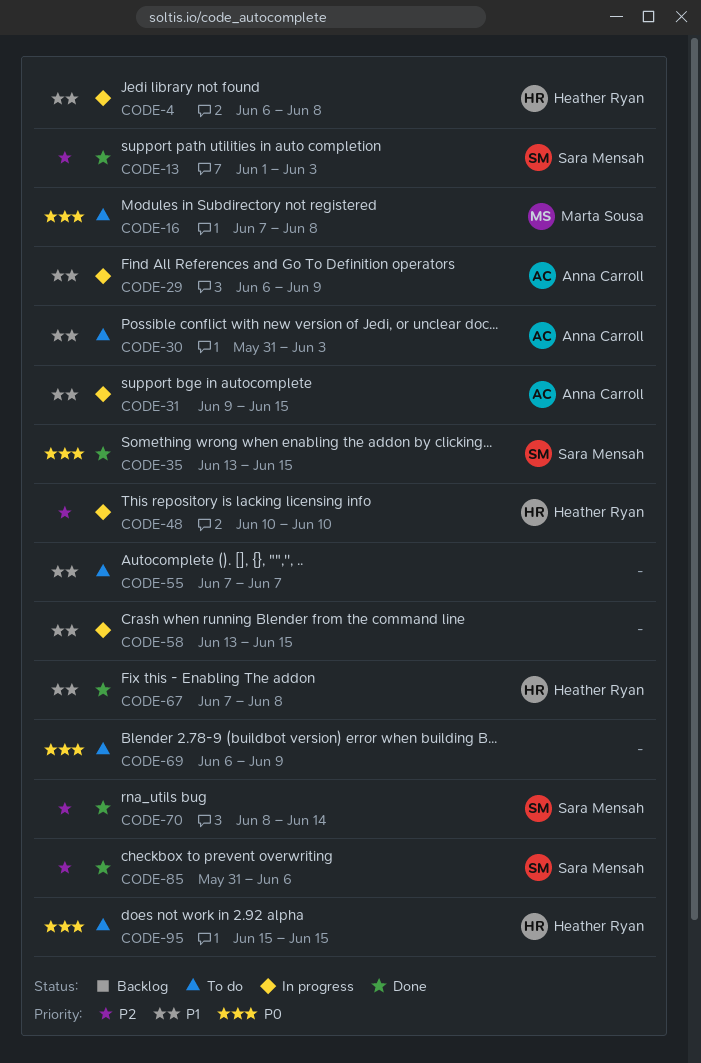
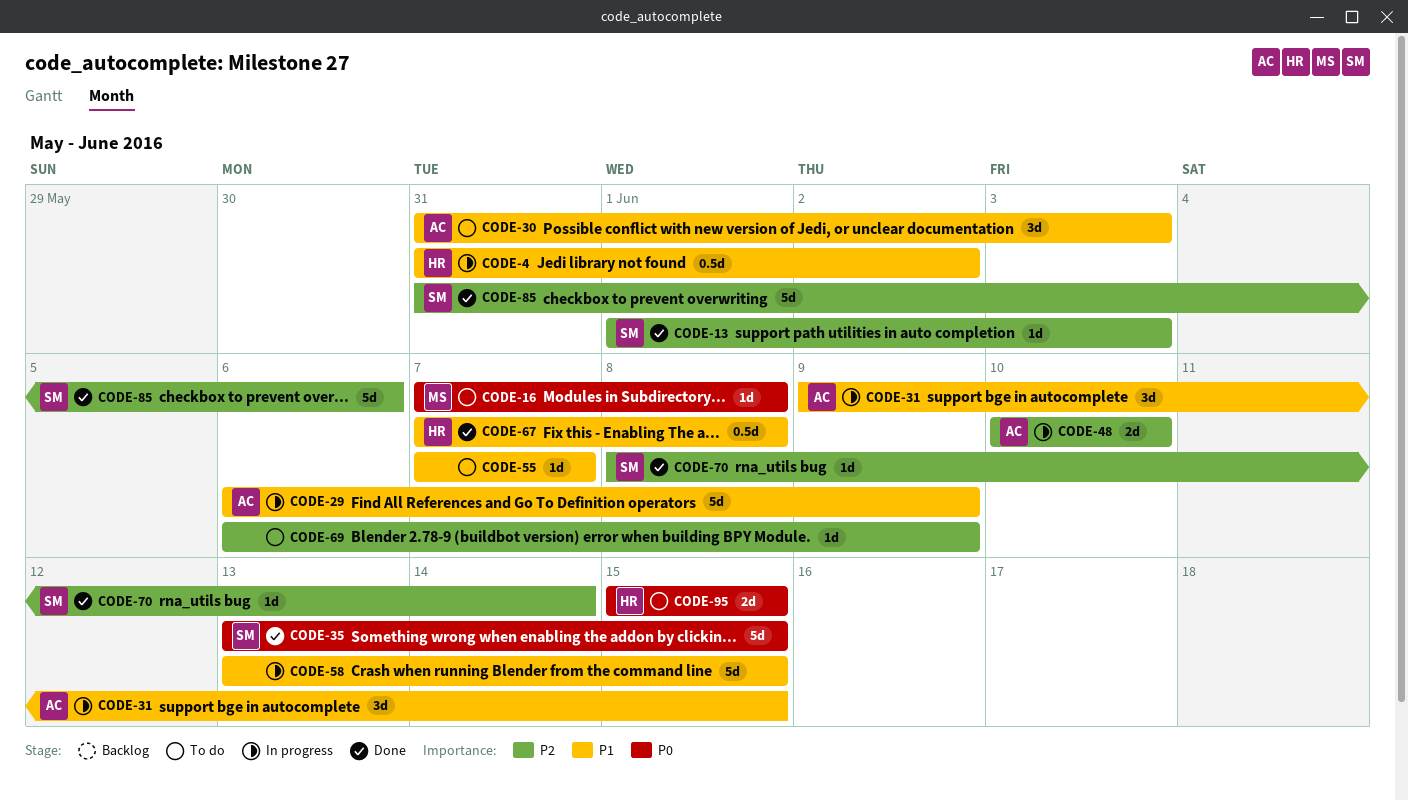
CODE-4, start: Jun 6 -> May 31
CODE-4, due: Jun 8 -> Jun 2
CODE-48, owner: Heather Ryan -> Anna Carroll
CODE-69, priority: P0 -> P2

